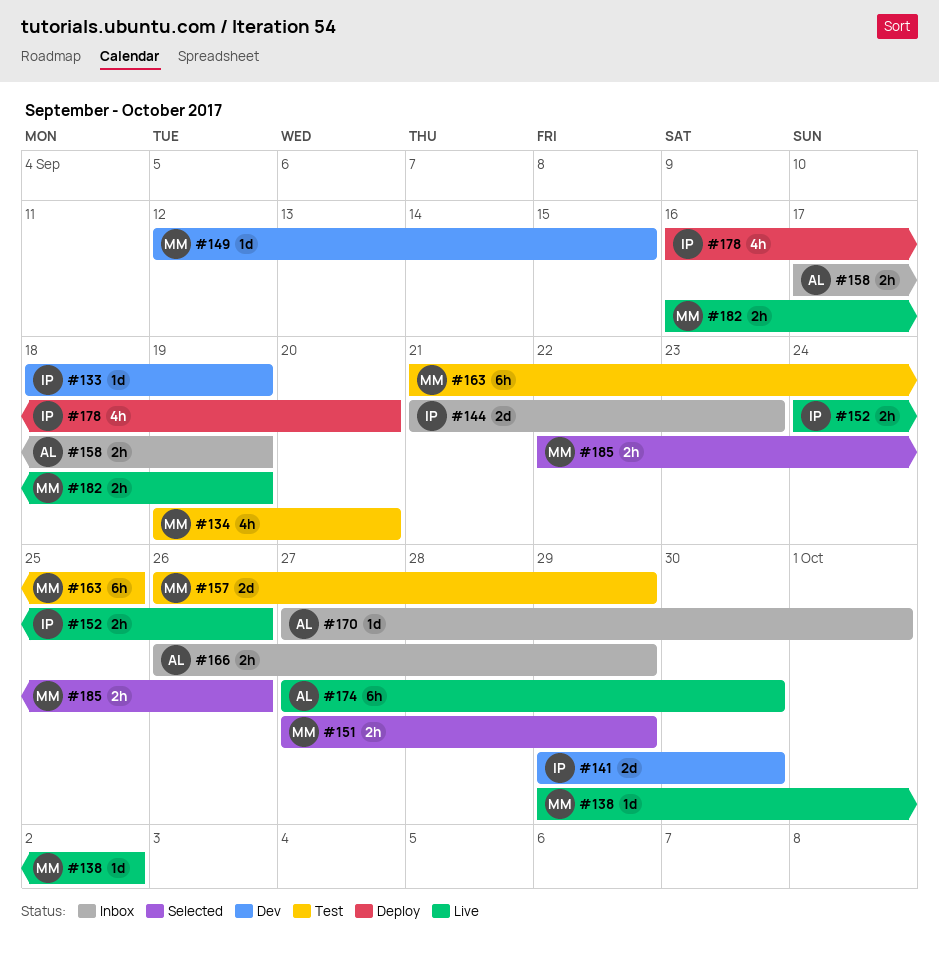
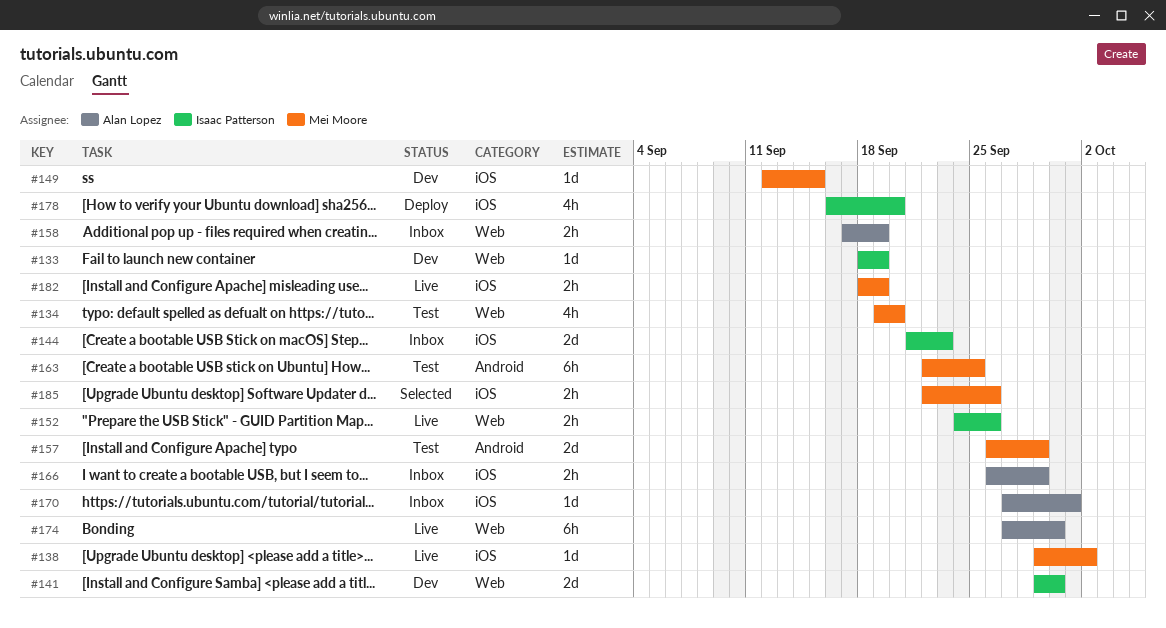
#151: present -> none
#163, start: Sep 21 -> Sep 22
#182, start: Sep 16 -> Sep 18

